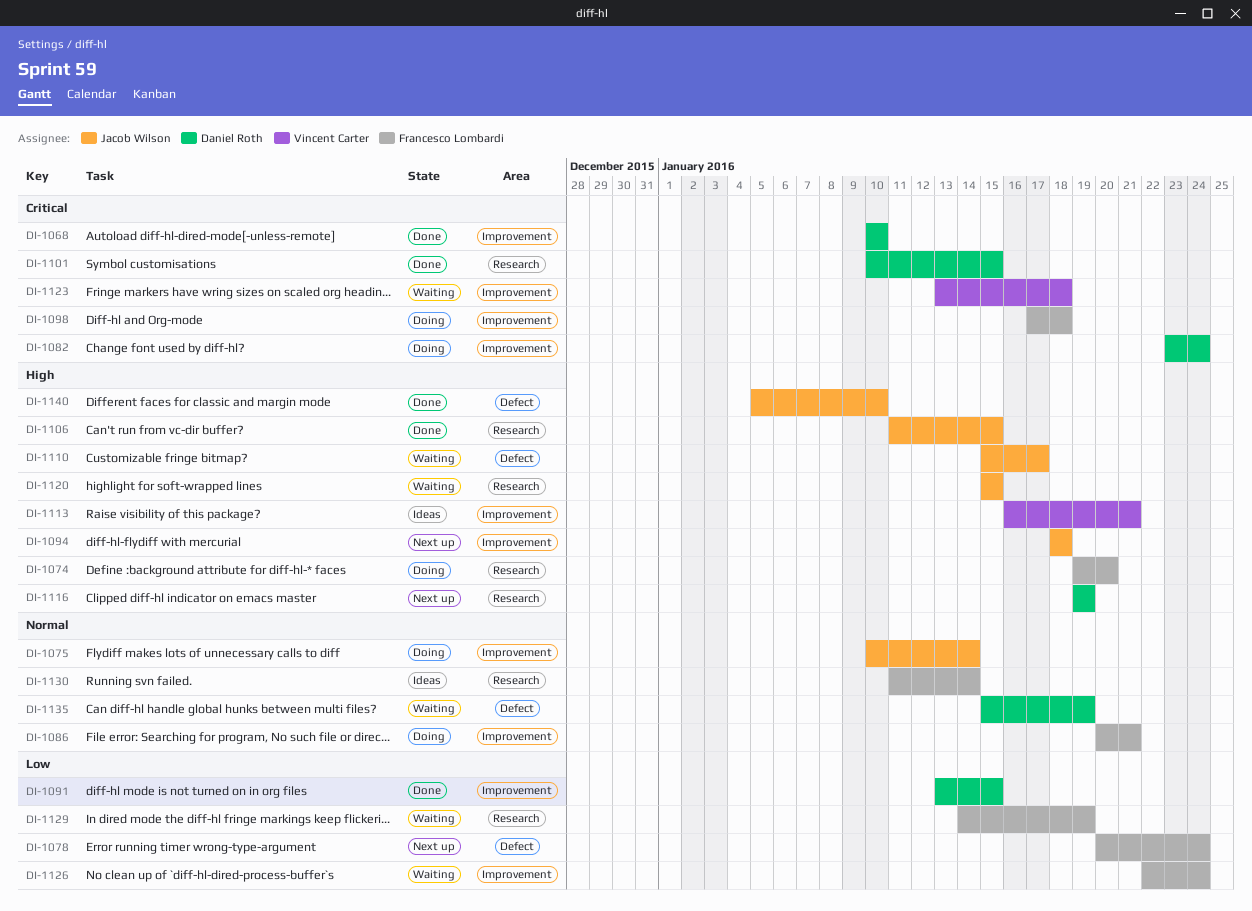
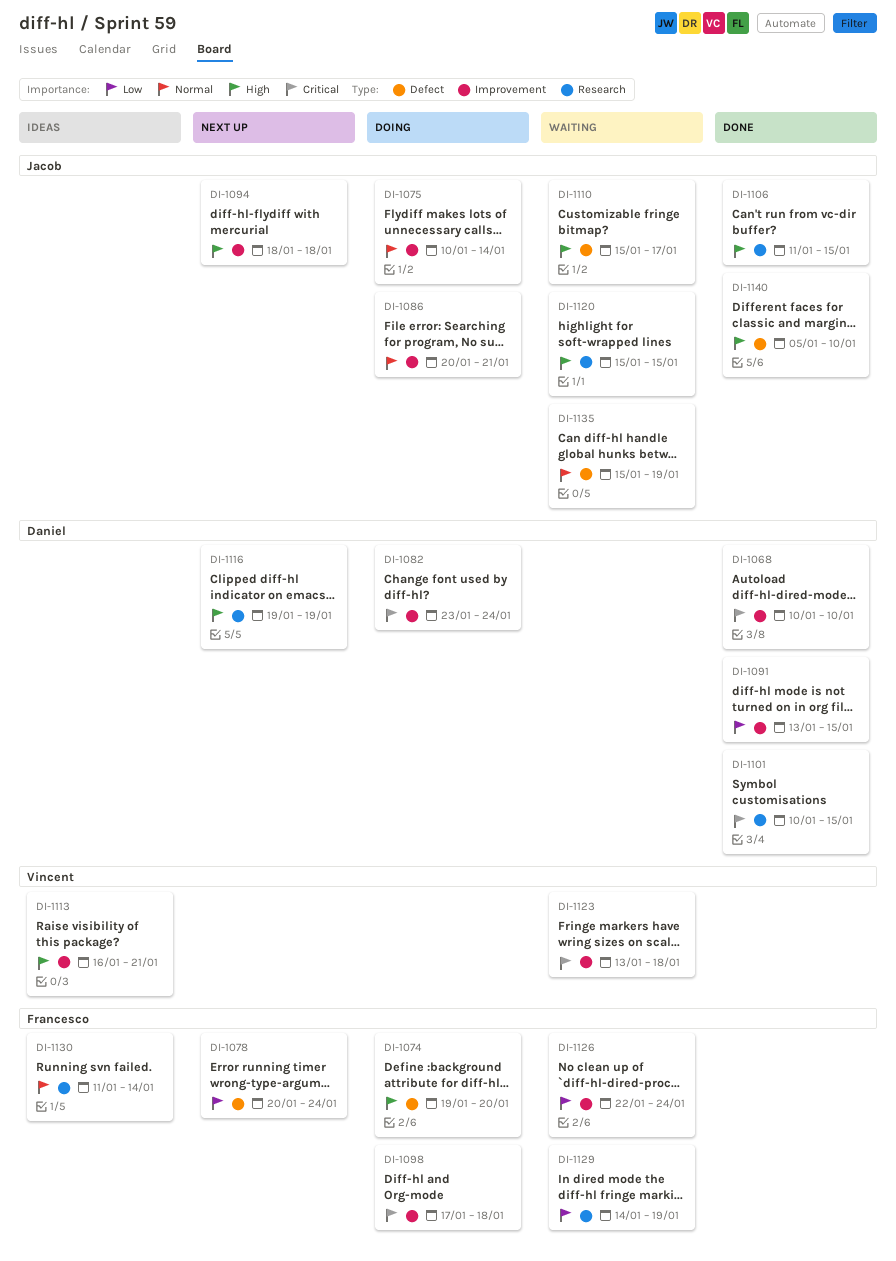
DI-1074, label: Research -> Defect
DI-1086, owner: Francesco Lombardi -> Jacob Wilson
DI-1135, owner: Daniel Roth -> Jacob Wilson

